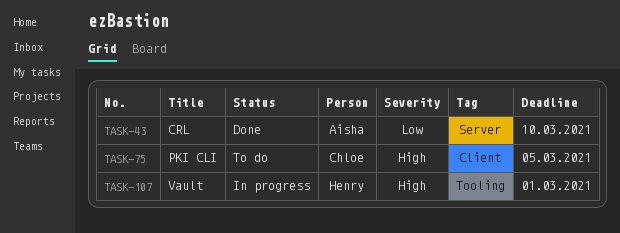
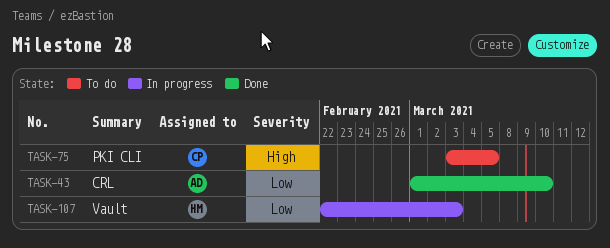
TASK-107, priority: High -> Low
TASK-107, due: Mar 1 -> Mar 3

